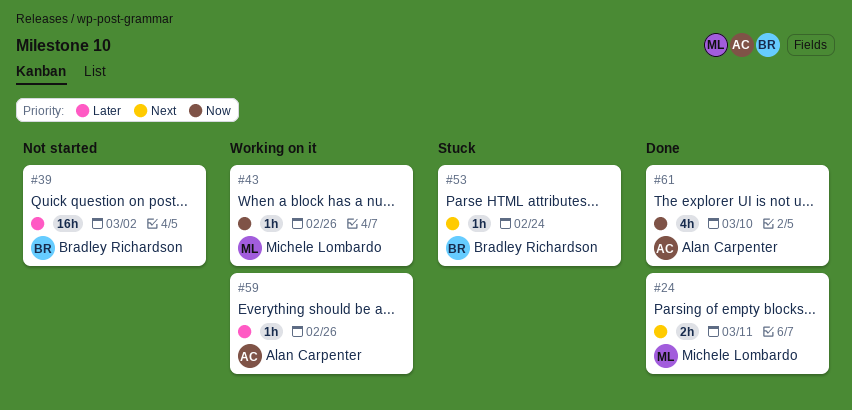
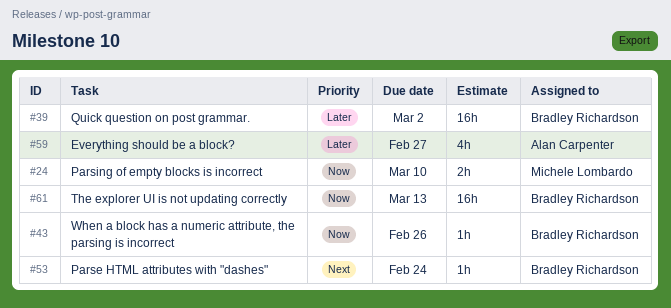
#24, priority: Next -> Now
#24, due: Mar 11 -> Mar 10
#43, owner: Michele Lombardo -> Bradley Richardson
#59, estimate: 1h -> 4h
#59, due: Feb 26 -> Feb 27
#61, owner: Alan Carpenter -> Bradley Richardson
#61, estimate: 4h -> 16h
#61, due: Mar 10 -> Mar 13

